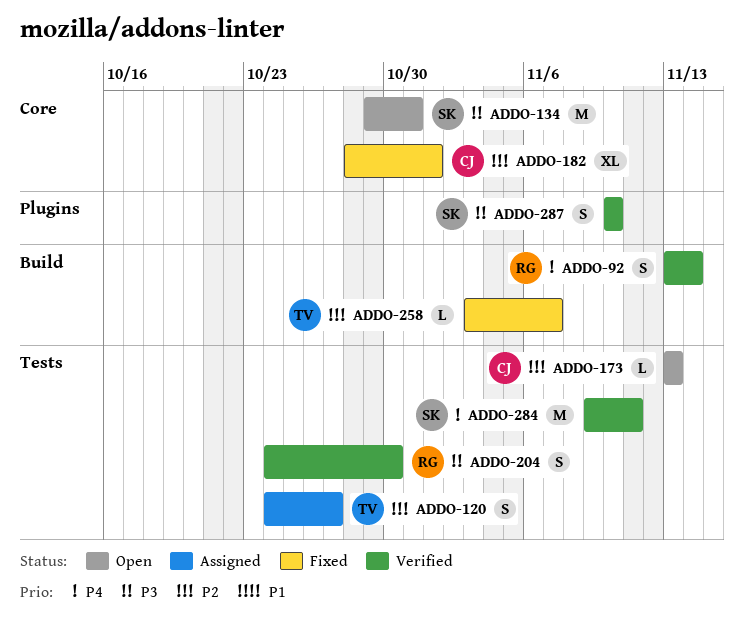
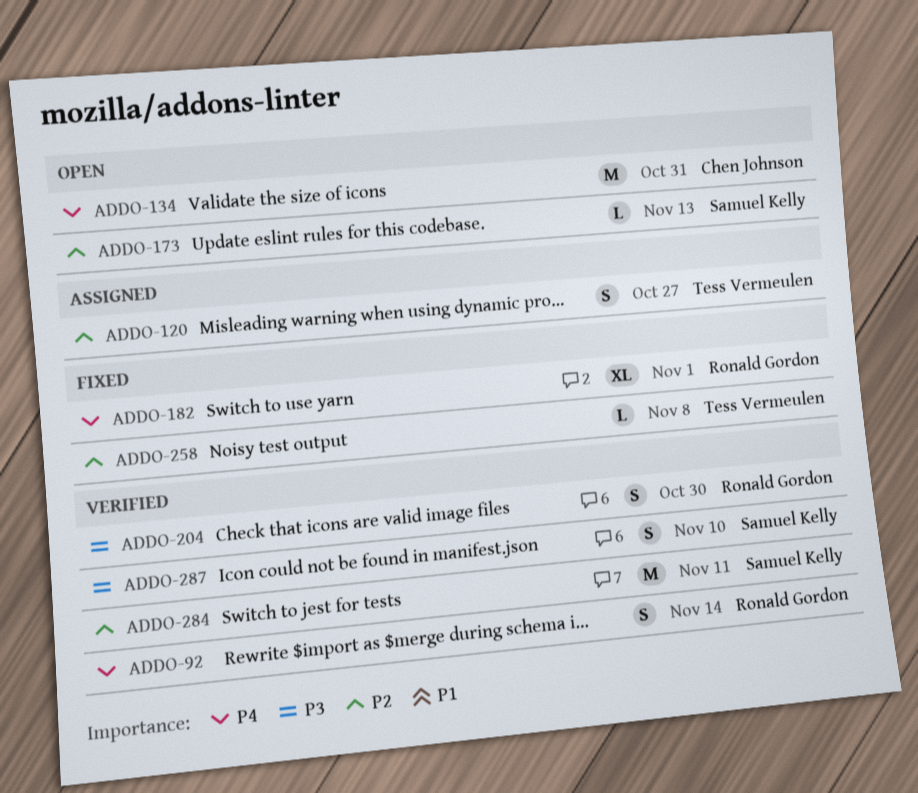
ADDO-134, owner: Samuel Kelly -> Chen Johnson
ADDO-134, priority: P3 -> P4
ADDO-173, owner: Chen Johnson -> Samuel Kelly
ADDO-182, owner: Chen Johnson -> Ronald Gordon
ADDO-182, priority: P2 -> P4
ADDO-258, due: Nov 7 -> Nov 8
ADDO-284, priority: P4 -> P2

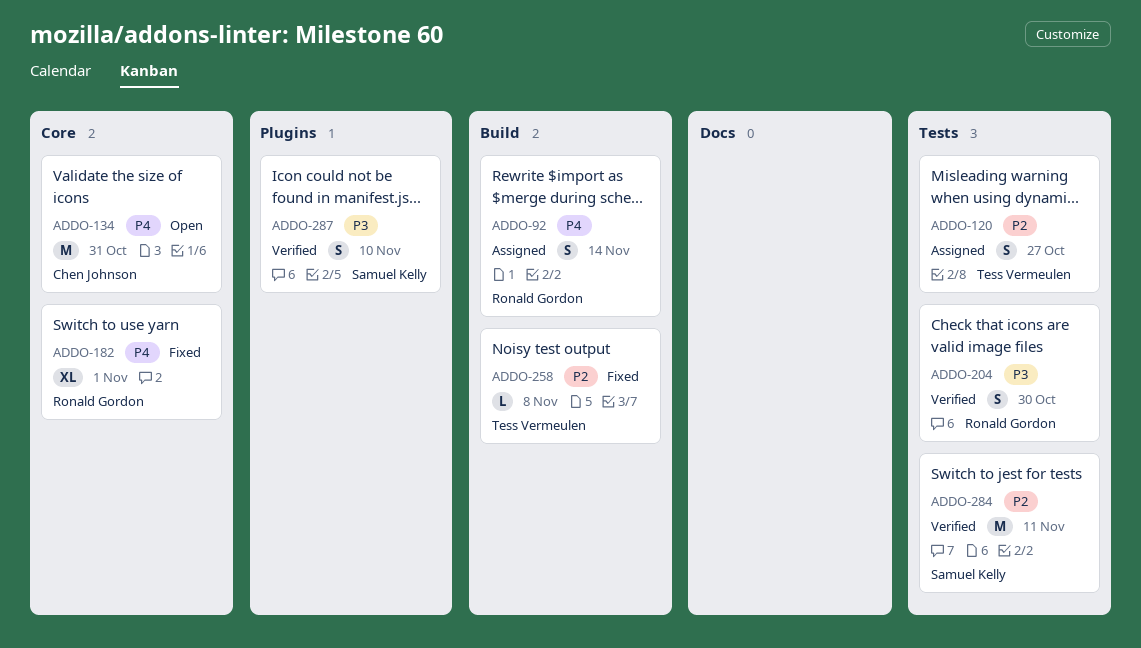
ADDO-92, status: Verified -> Assigned
ADDO-173: present -> none

